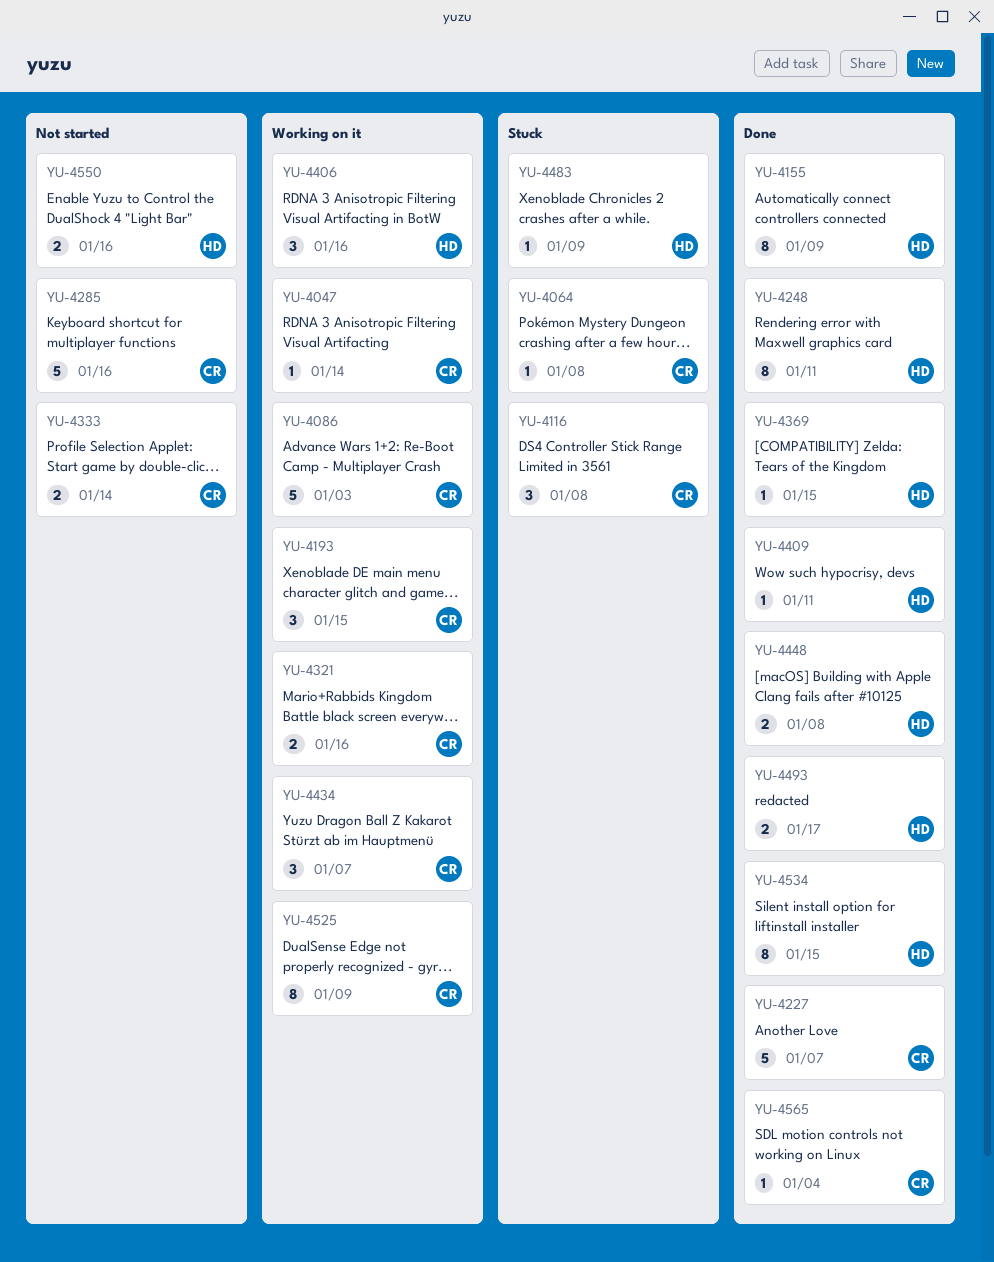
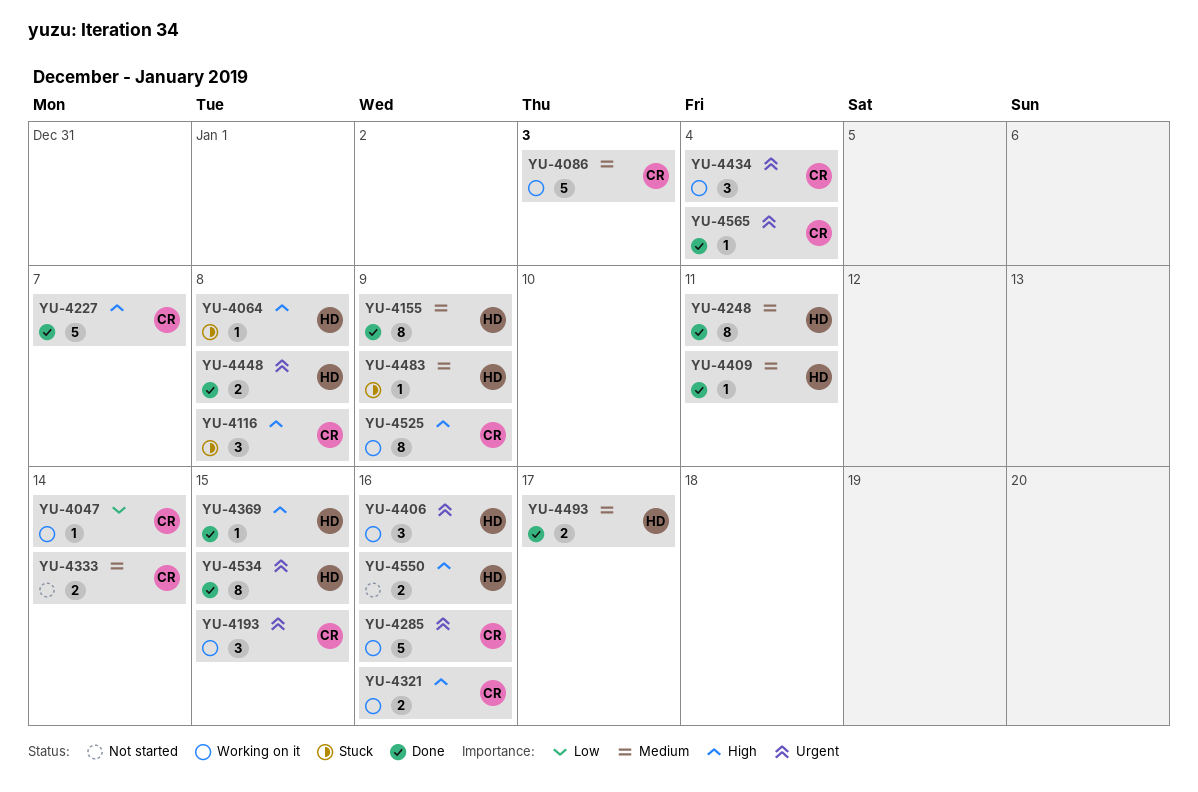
YU-4064, owner: CR -> HD
YU-4285, status: Not started -> Working on it
YU-4434, due: Jan 7 -> Jan 4

